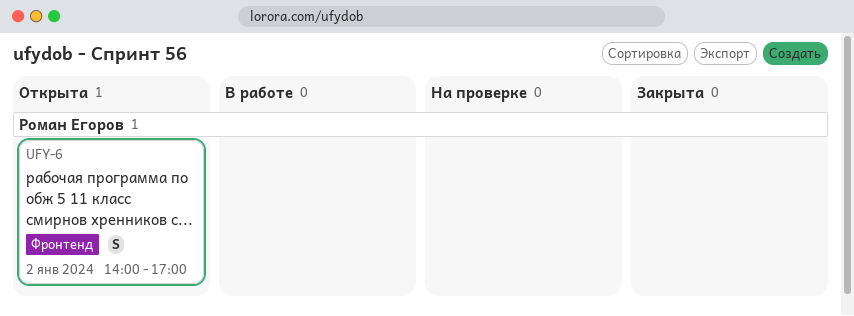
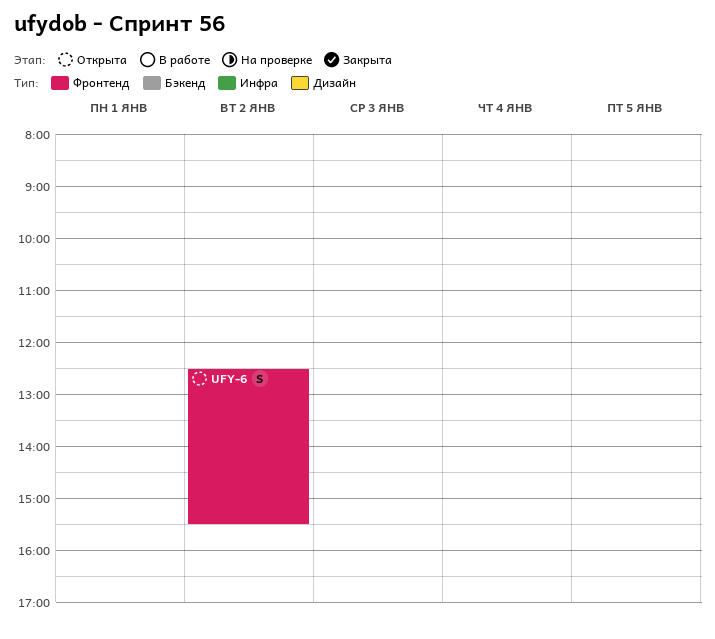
UFY-6, begins: 14:00 -> 12:30
UFY-6, ends: 17:00 -> 15:30

